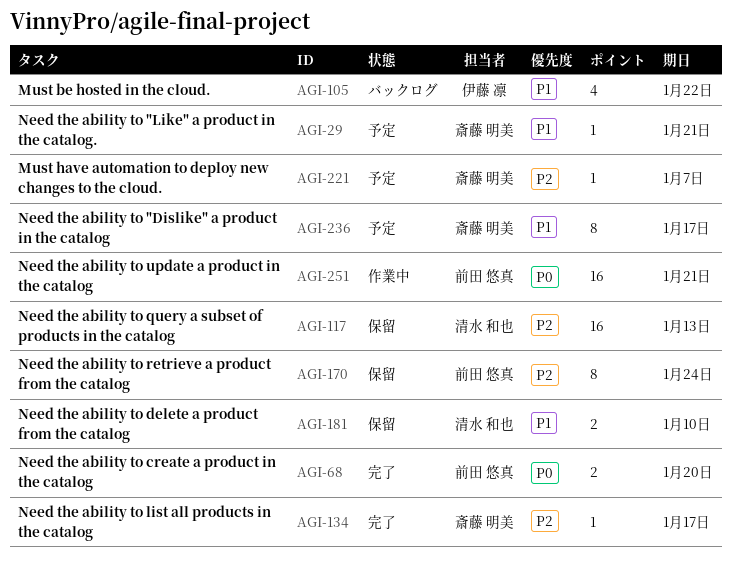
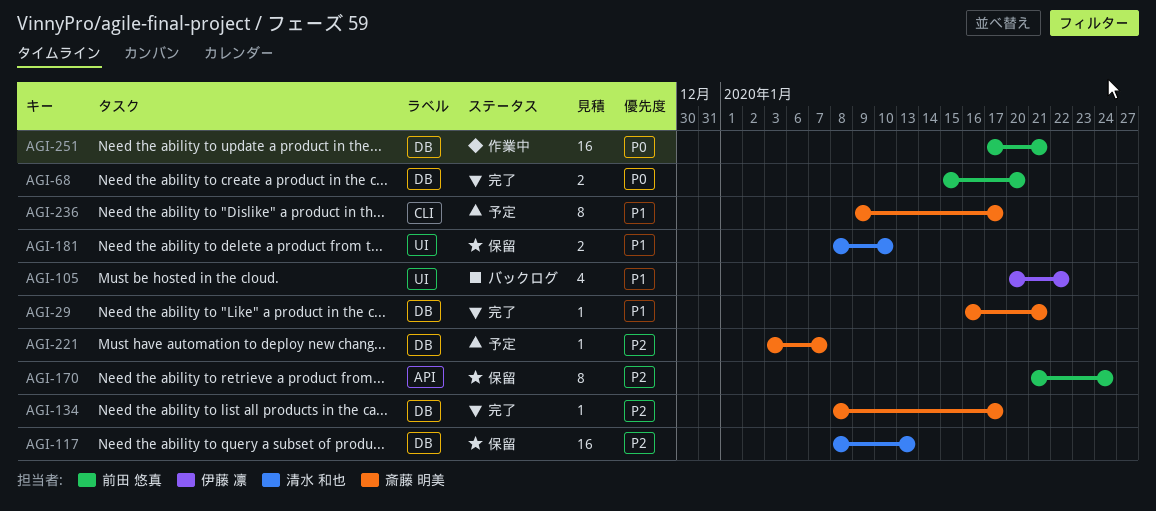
AGI-29, status: 予定 -> 完了

